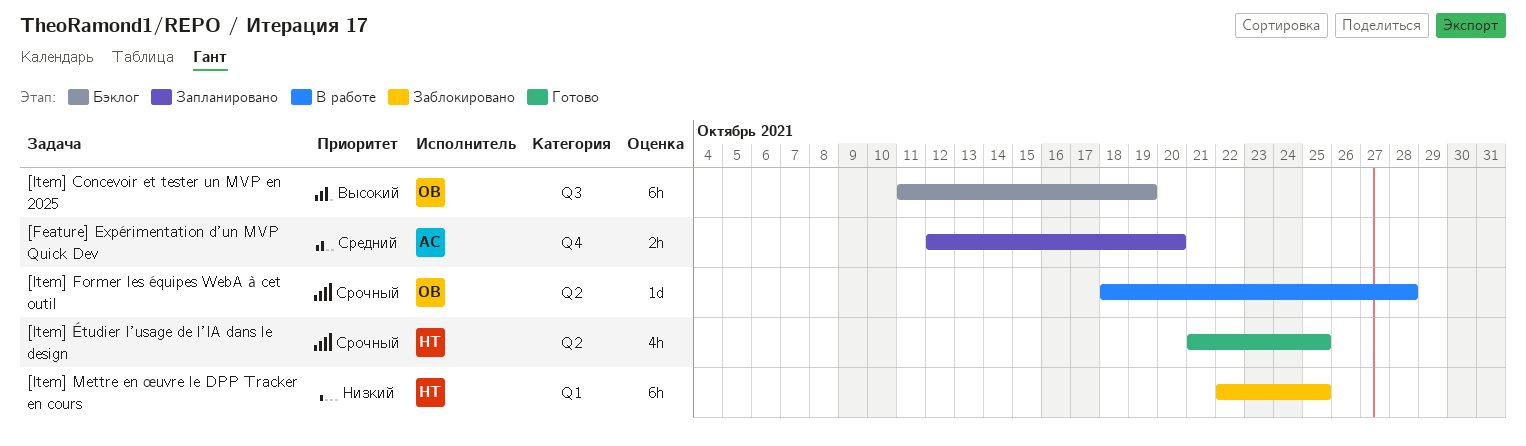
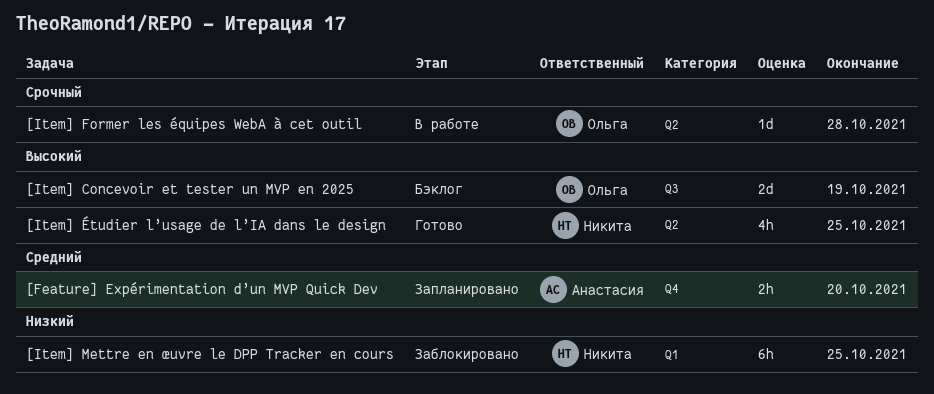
[Item] Concevoir et tester un MVP en 2025, estimate: 6h -> 2d
[Item] Étudier l’usage de l’IA dans le design, priority: Срочный -> Высокий

